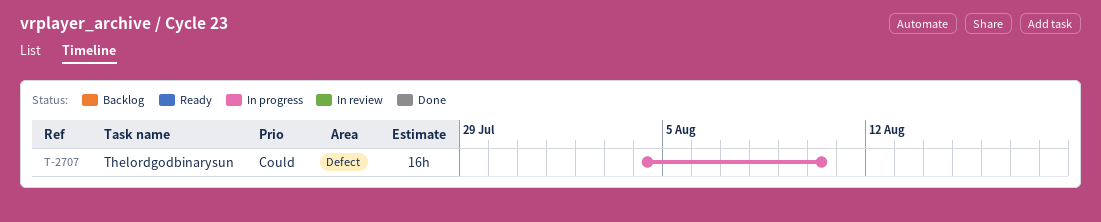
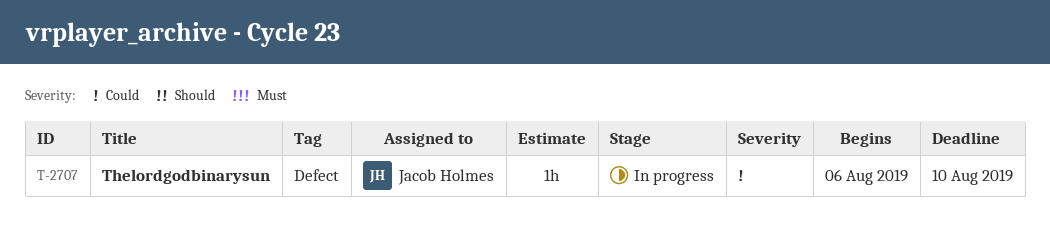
T-2707, estimate: 16h -> 1h
T-2707, start: Aug 4 -> Aug 6

